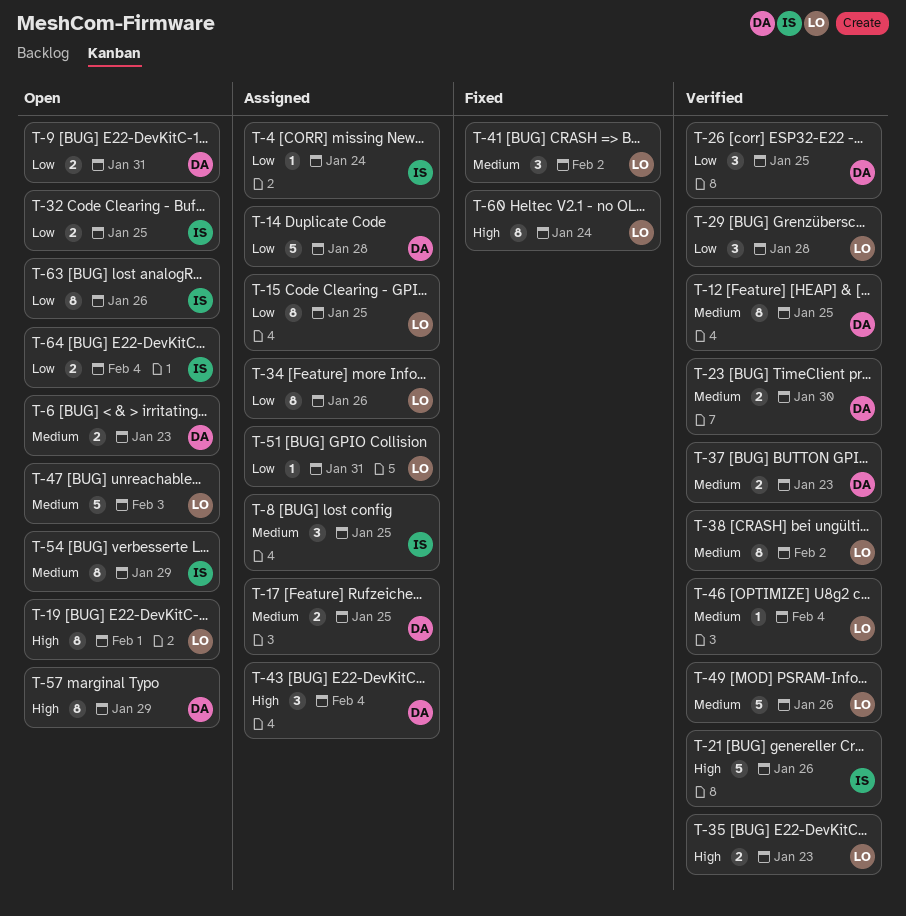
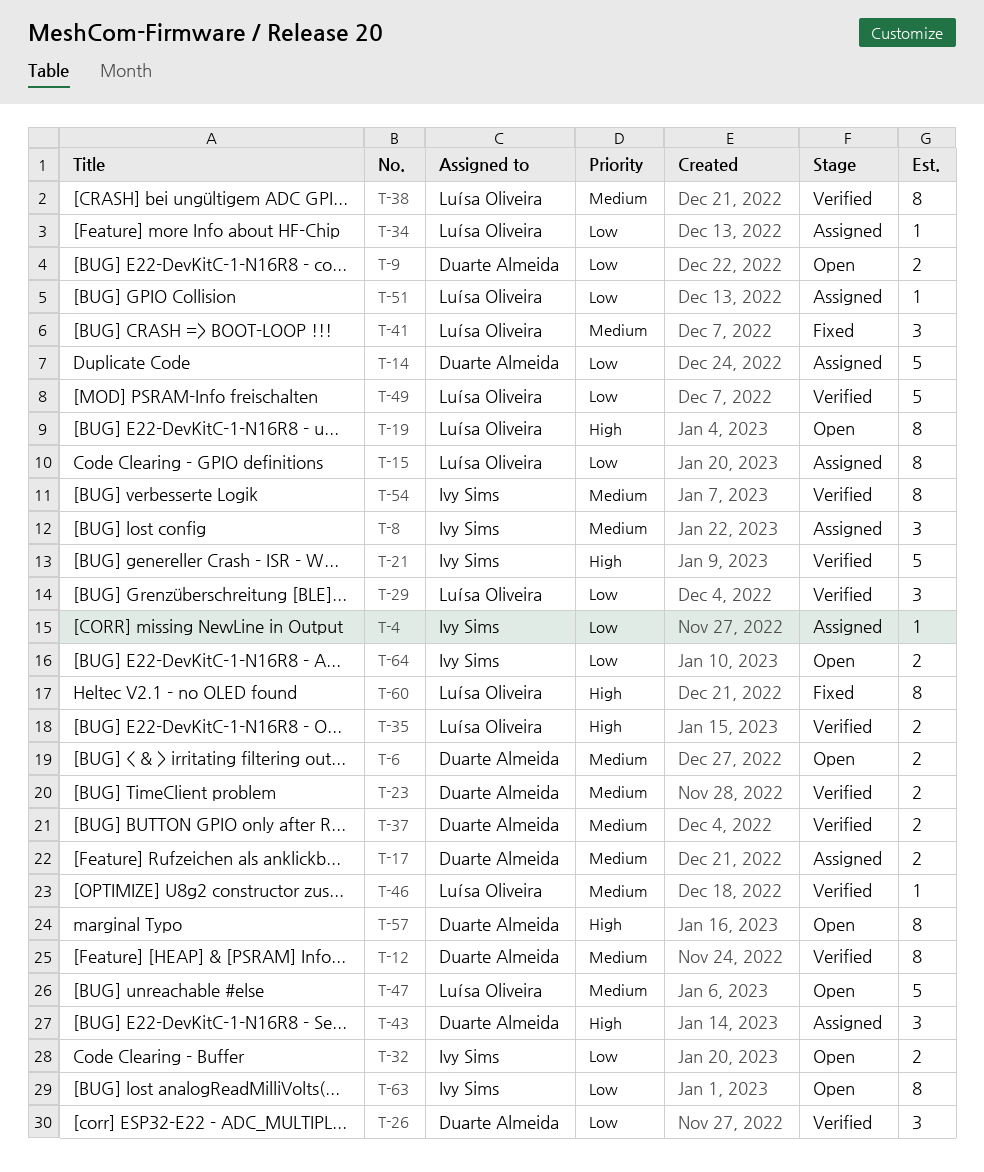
T-34, estimate: 8 -> 1
T-49, priority: Medium -> Low
T-54, status: Open -> Verified

